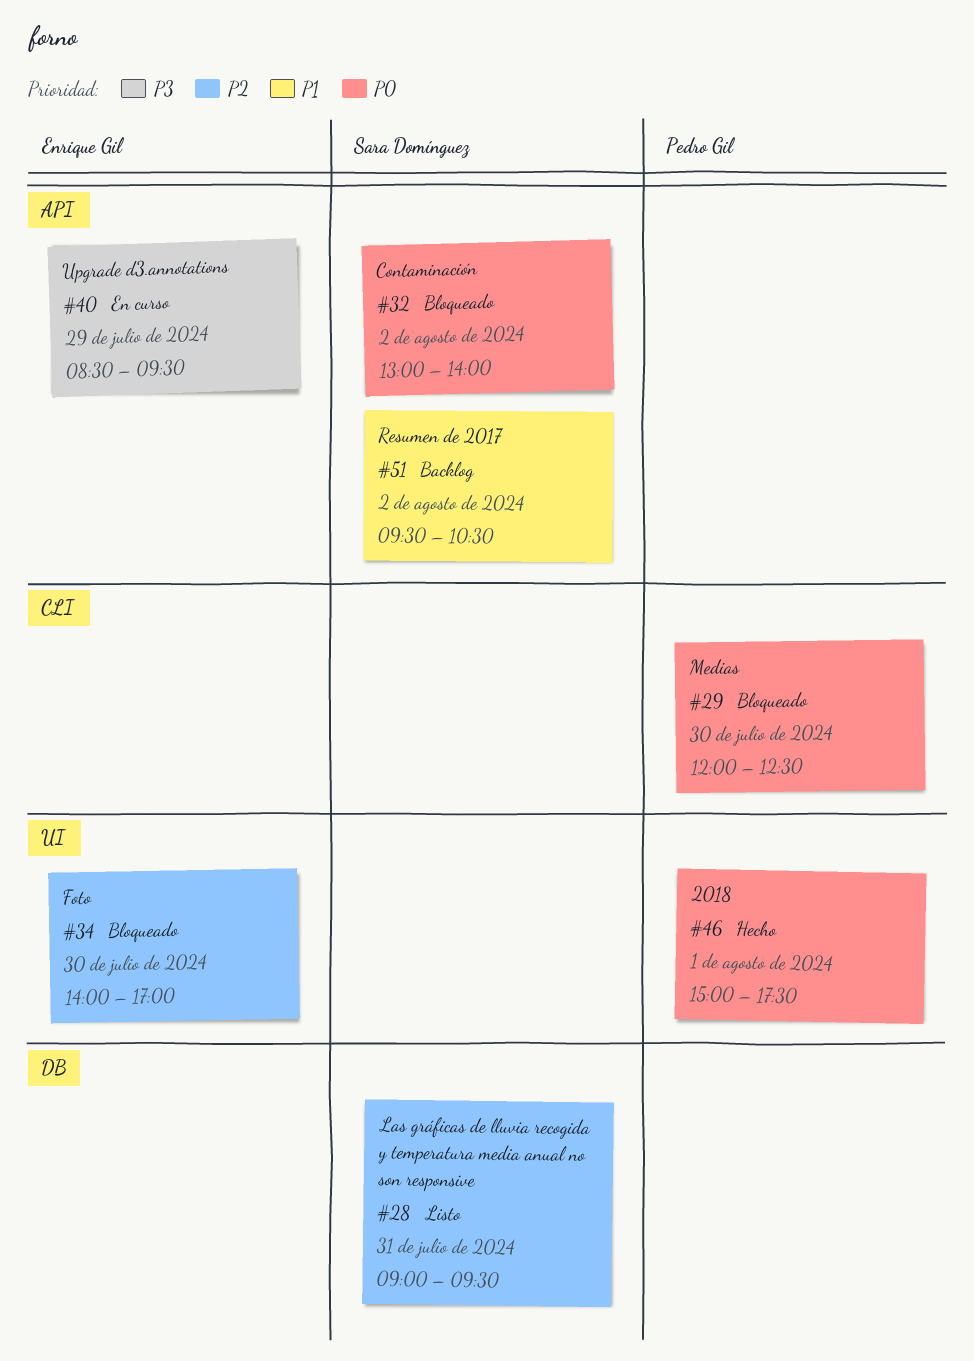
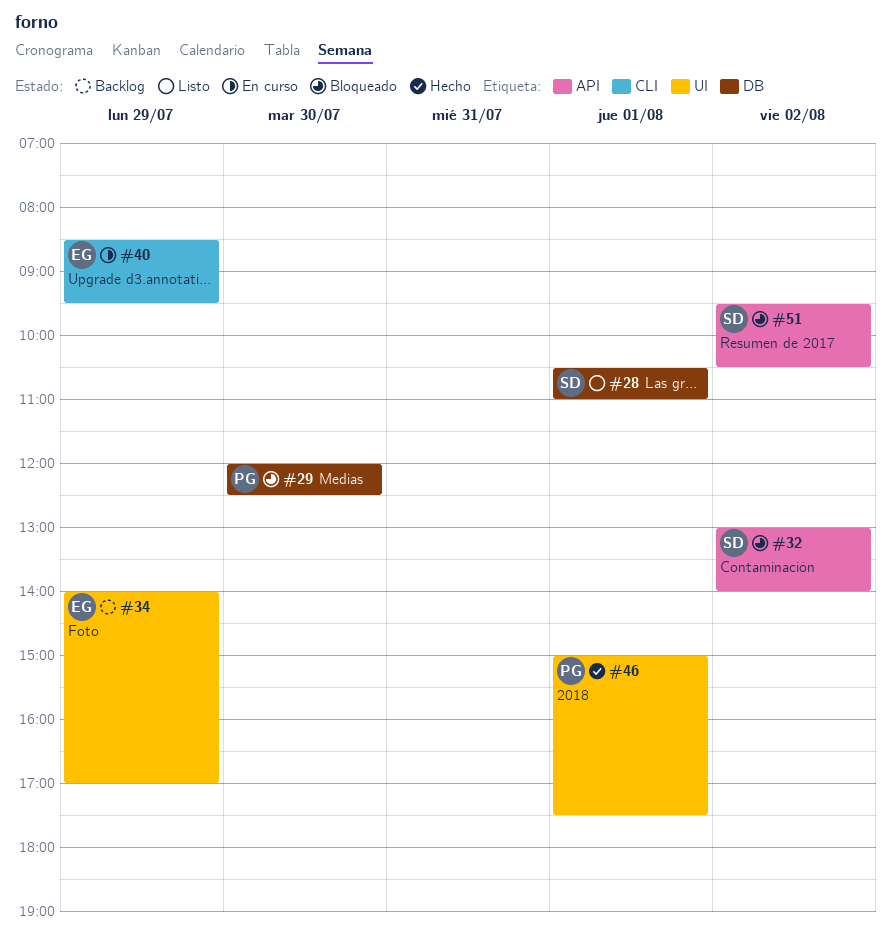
#28, day: Jul 31 -> Aug 1
#28, begins: 09:00 -> 10:30
#28, ends: 09:30 -> 11:00
#29, label: CLI -> DB
#34, status: Bloqueado -> Backlog
#34, day: Jul 30 -> Jul 29
#40, label: API -> CLI
#51, status: Backlog -> Bloqueado

